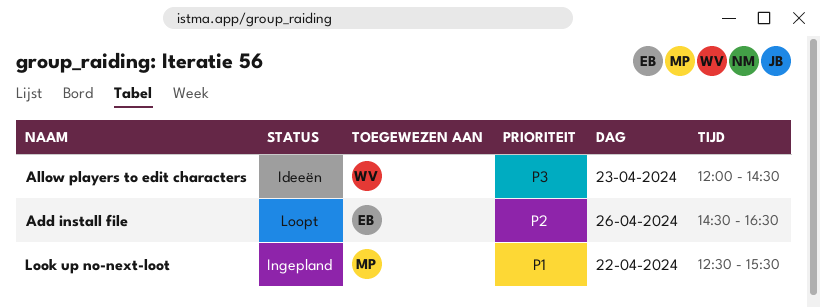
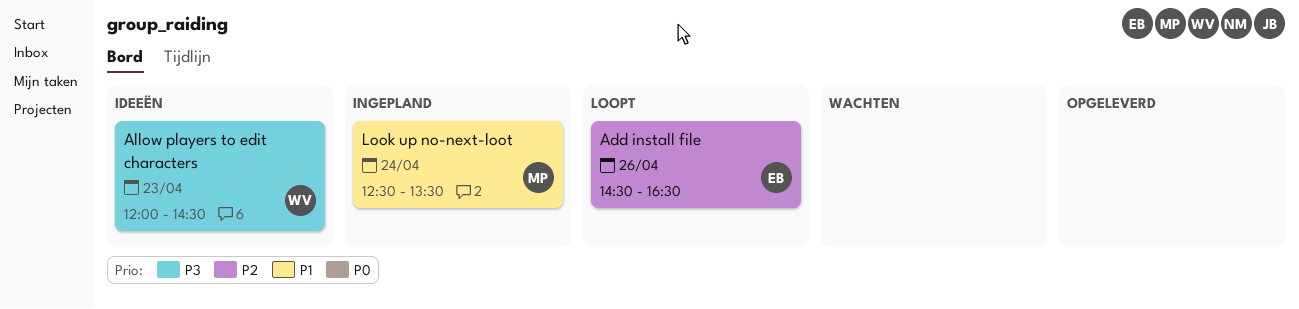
Look up no-next-loot, day: Apr 22 -> Apr 24
Look up no-next-loot, ends: 15:30 -> 13:30

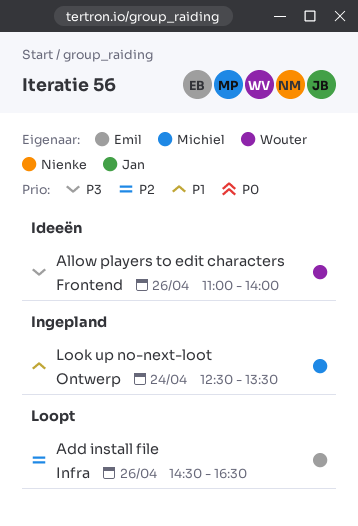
Allow players to edit characters, day: Apr 23 -> Apr 26
Allow players to edit characters, begins: 12:00 -> 11:00
Allow players to edit characters, ends: 14:30 -> 14:00

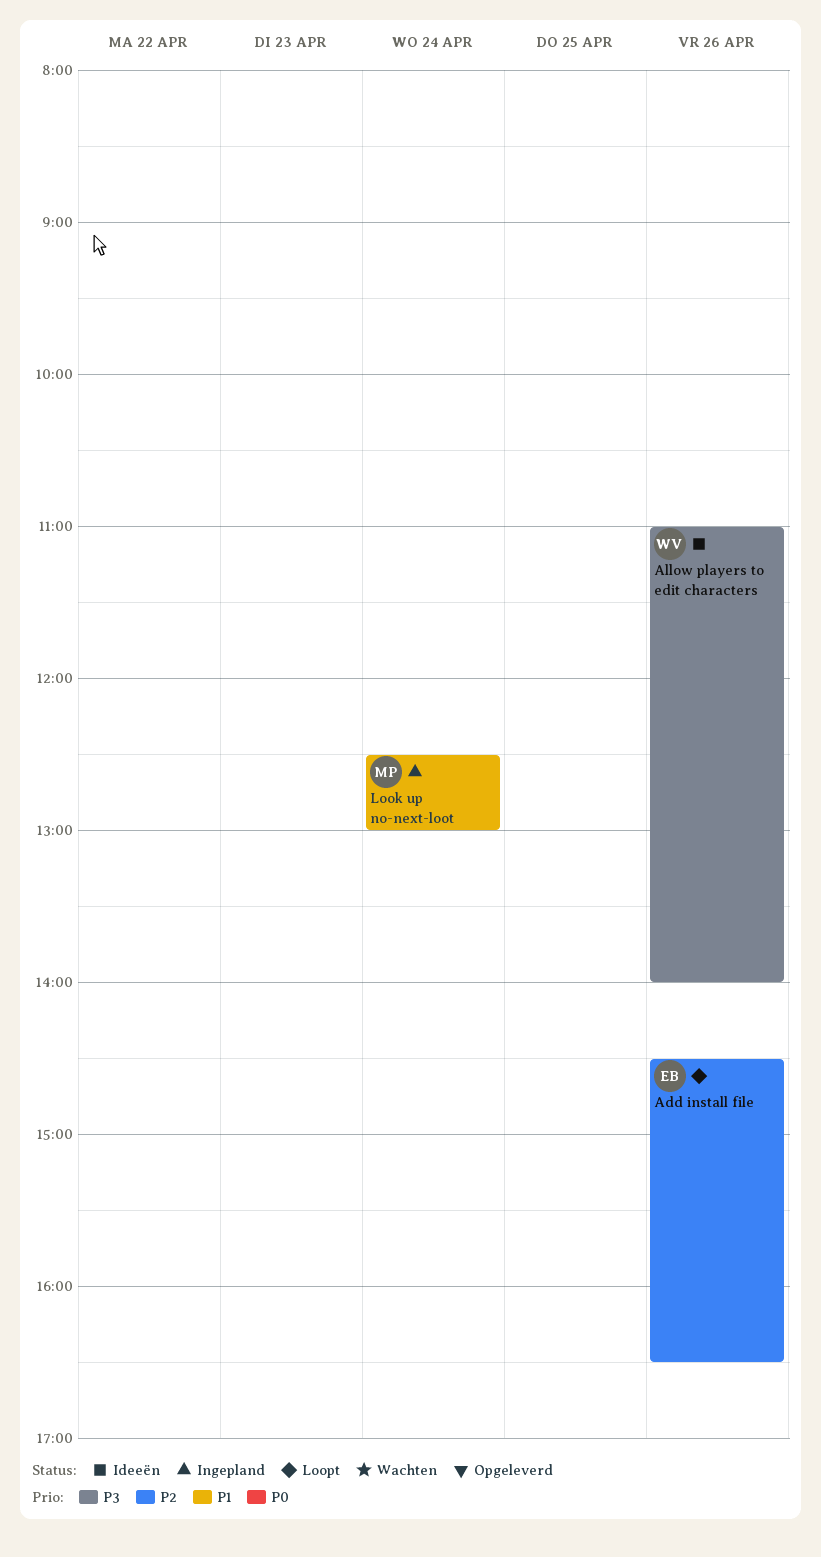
Look up no-next-loot, ends: 13:30 -> 13:00

